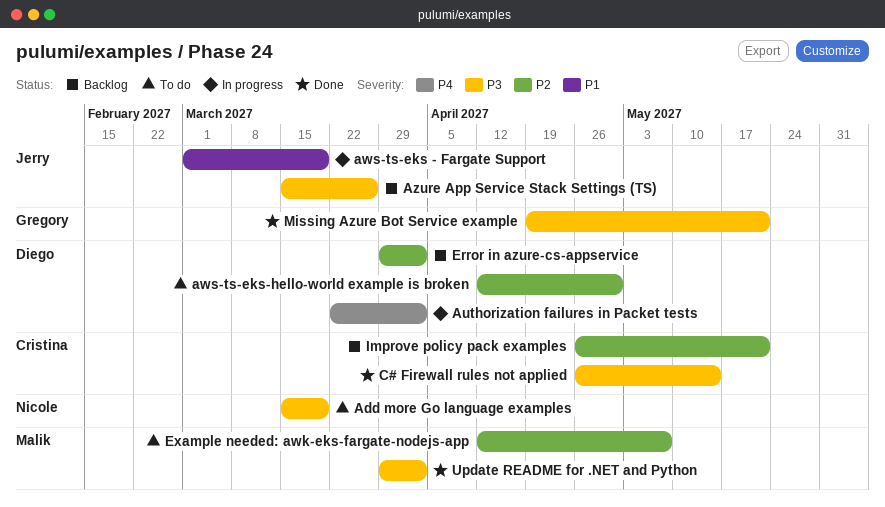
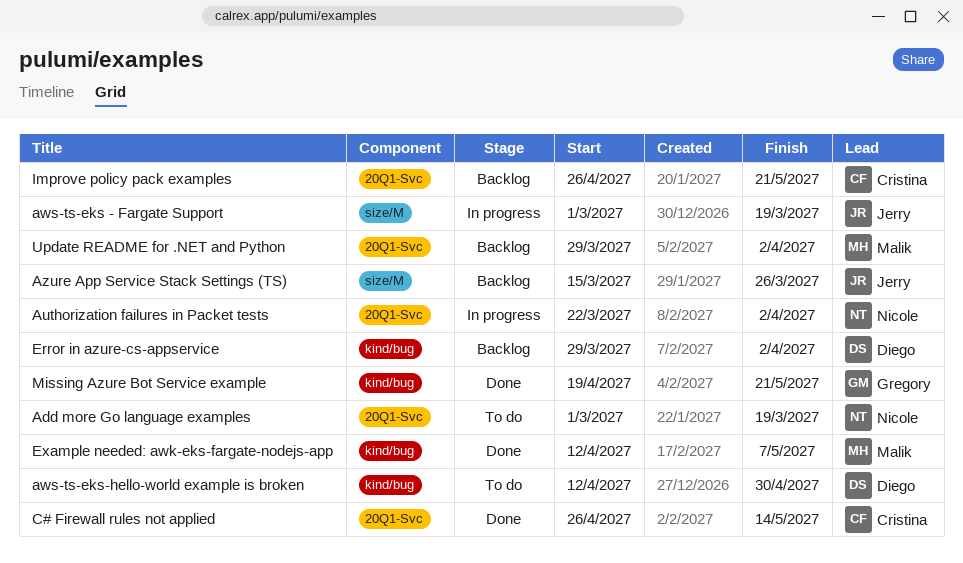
Add more Go language examples, start: Mar 15 -> Mar 1
Authorization failures in Packet tests, owner: Diego -> Nicole
Example needed: awk-eks-fargate-nodejs-app, status: To do -> Done
Update README for .NET and Python, status: Done -> Backlog

